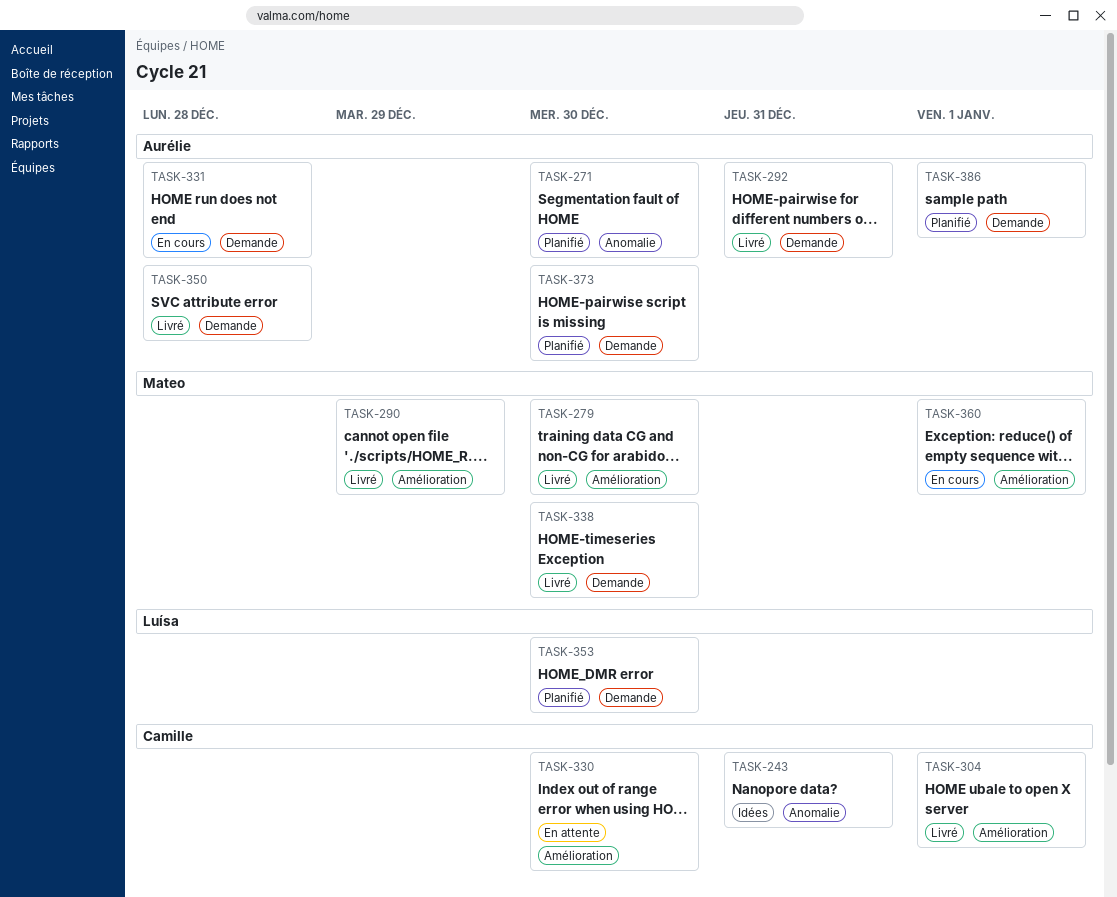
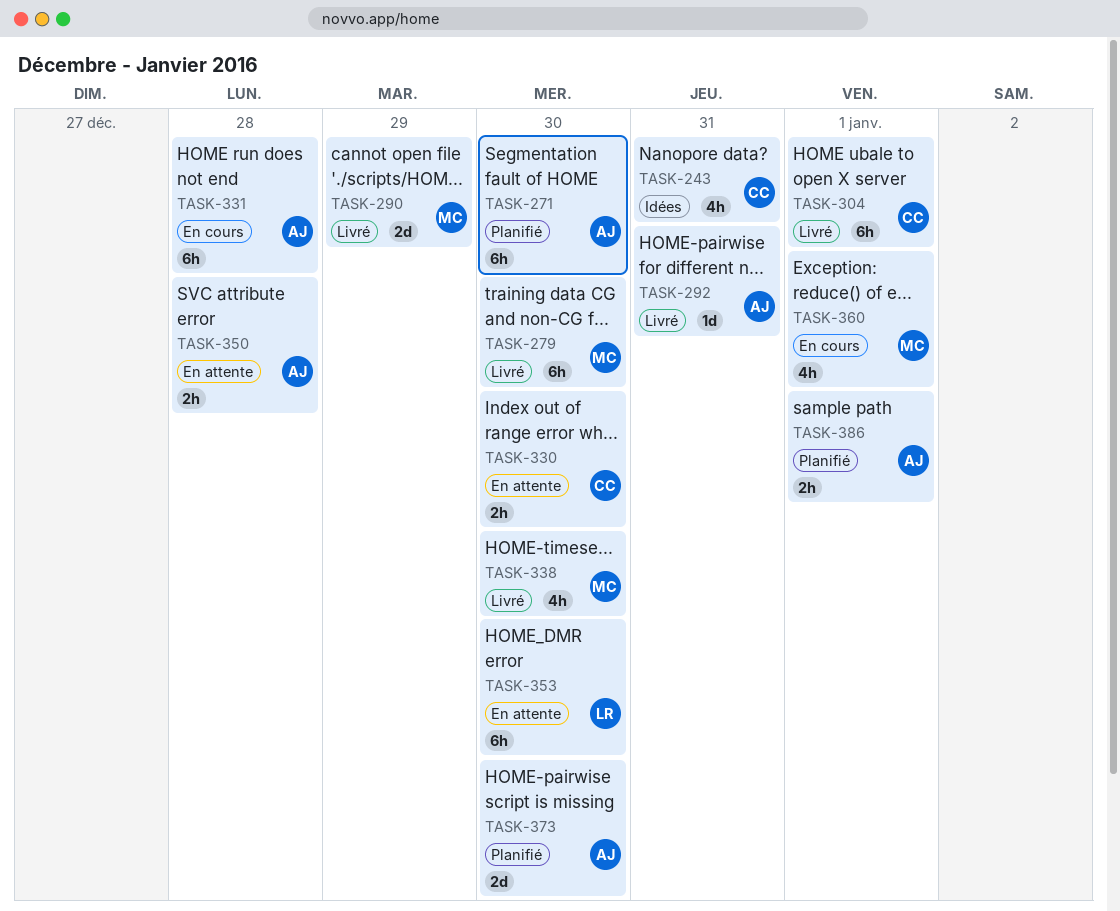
TASK-350, status: Livré -> En attente
TASK-353, status: Planifié -> En attente

